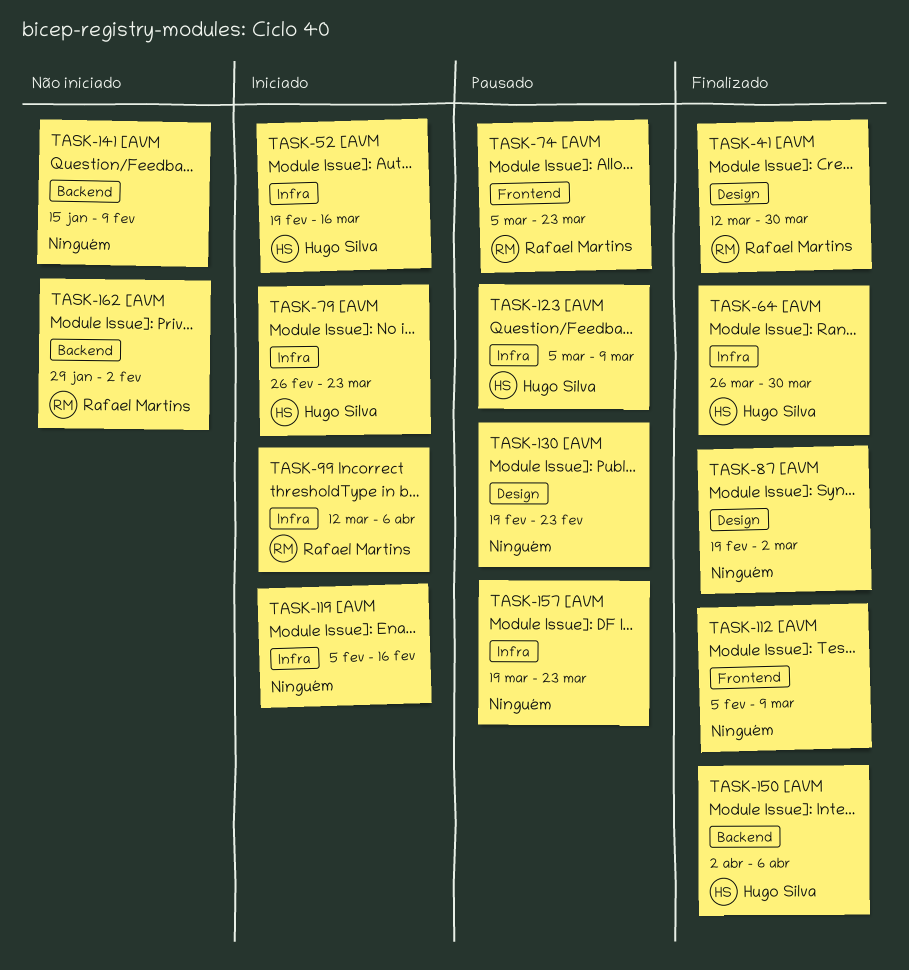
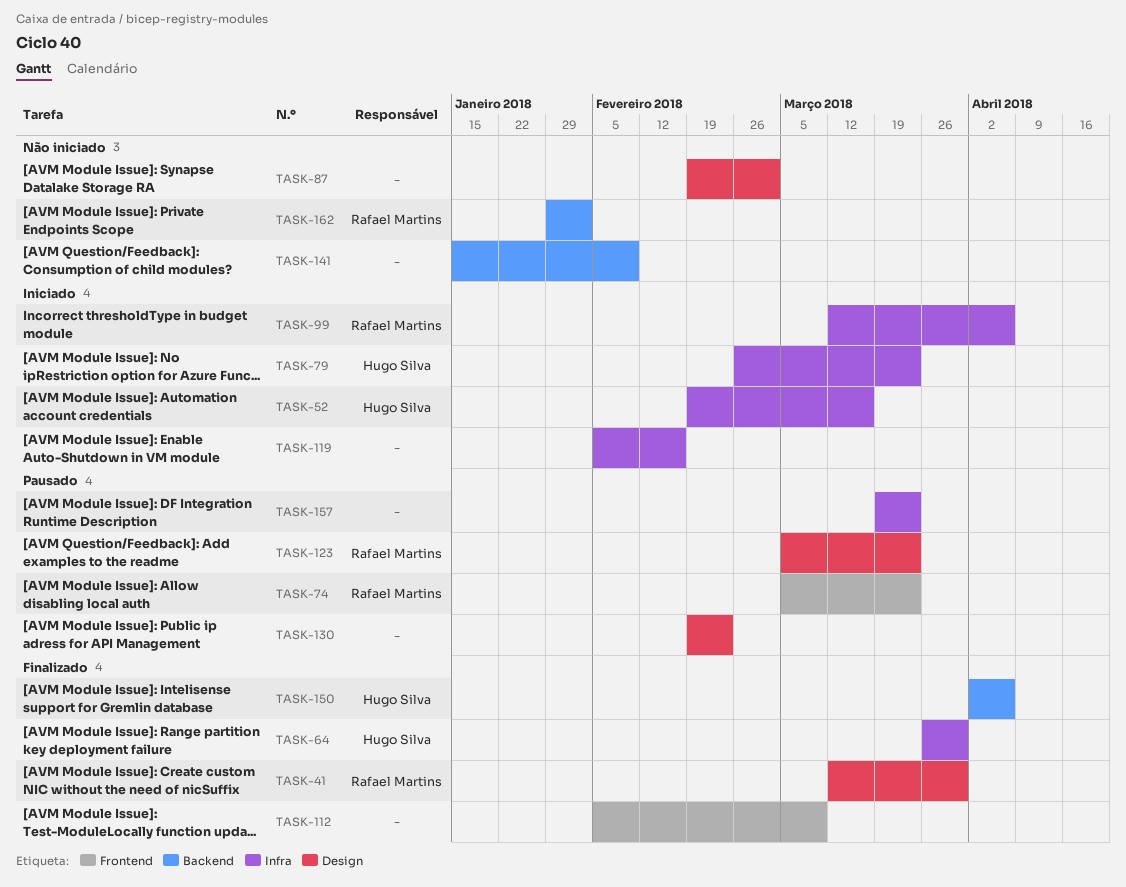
TASK-87, status: Finalizado -> Não iniciado
TASK-123, owner: Hugo Silva -> Rafael Martins
TASK-123, label: Infra -> Design
TASK-123, due: Mar 9 -> Mar 23

